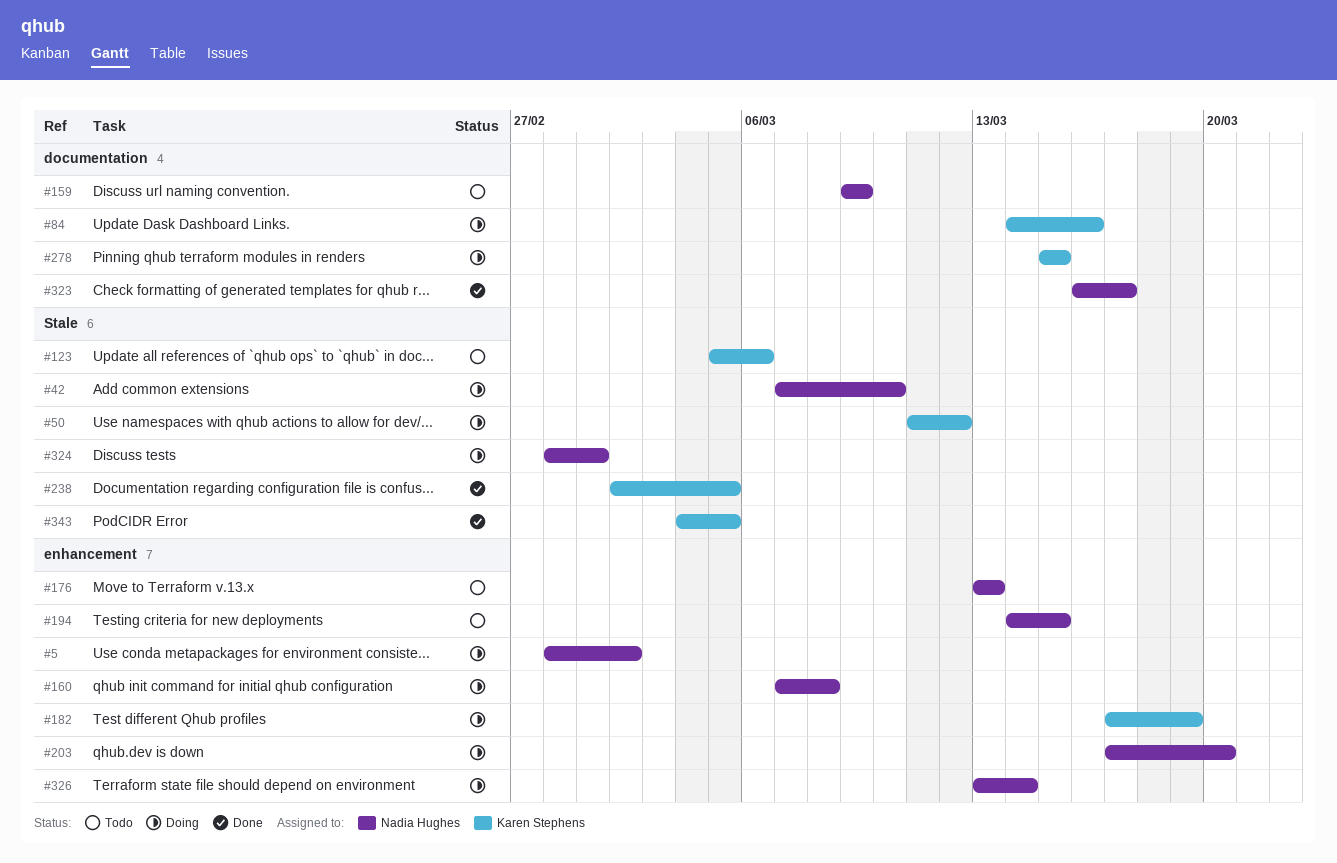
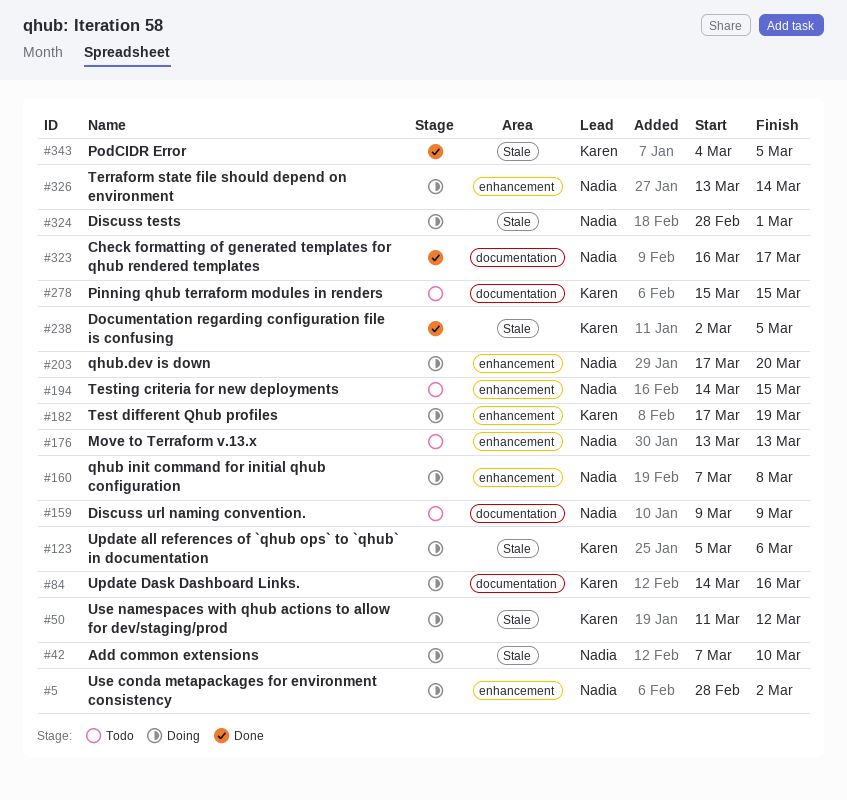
#123, status: Todo -> Doing
#278, status: Doing -> Todo

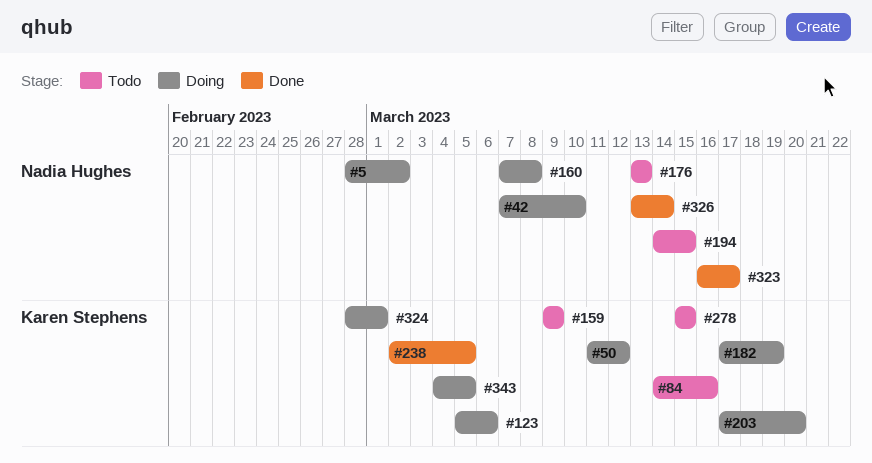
#84, status: Doing -> Todo
#159, owner: Nadia Hughes -> Karen Stephens
#203, owner: Nadia Hughes -> Karen Stephens
#324, owner: Nadia Hughes -> Karen Stephens
#326, status: Doing -> Done
#343, status: Done -> Doing

